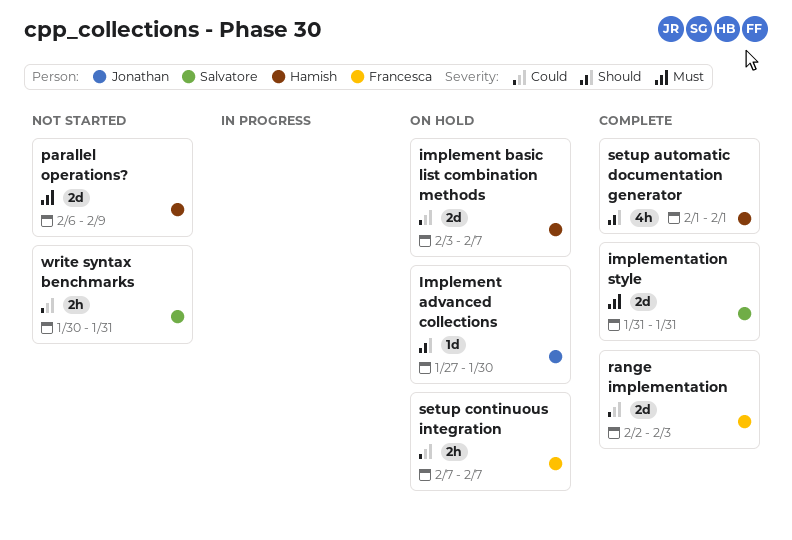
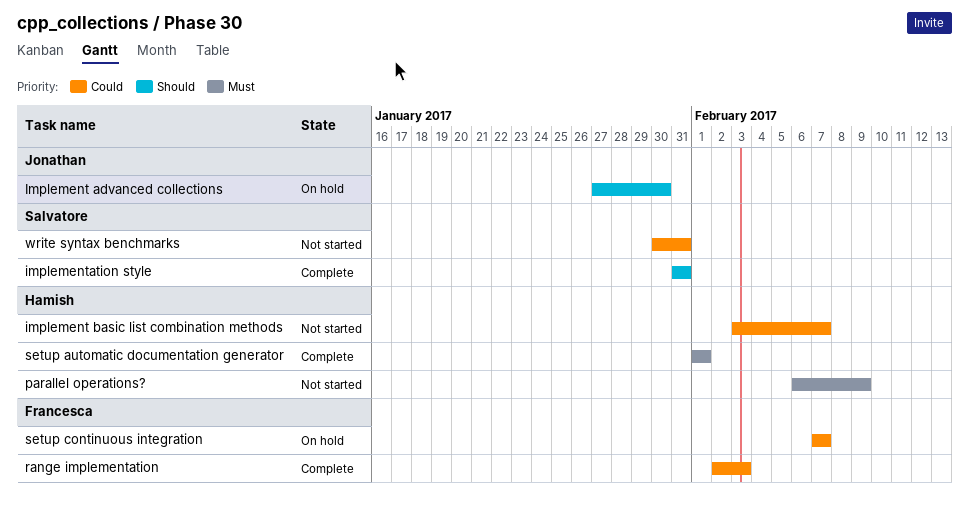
implement basic list combination methods, status: On hold -> Not started
implementation style, priority: Must -> Should
setup automatic documentation generator, priority: Should -> Must

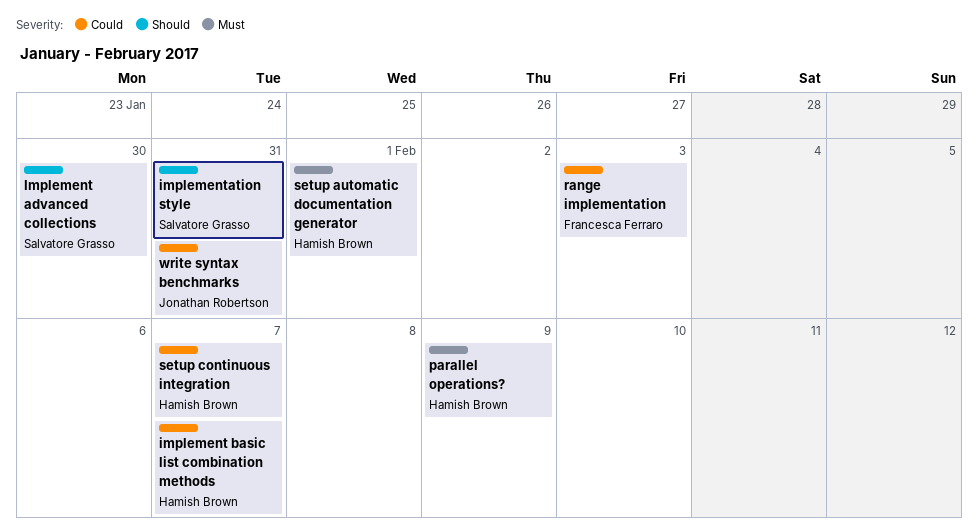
Implement advanced collections, owner: Jonathan Robertson -> Salvatore Grasso
setup continuous integration, owner: Francesca Ferraro -> Hamish Brown
write syntax benchmarks, owner: Salvatore Grasso -> Jonathan Robertson

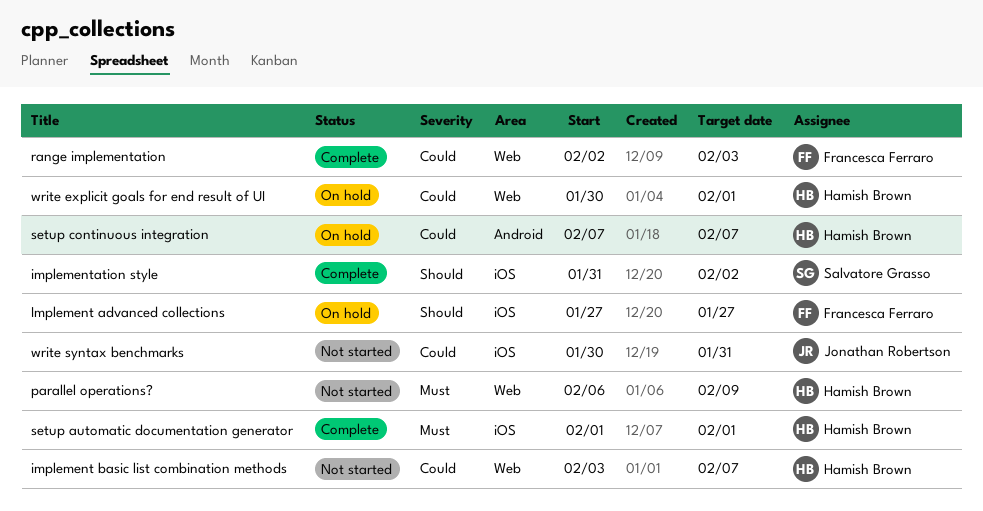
Implement advanced collections, owner: Salvatore Grasso -> Francesca Ferraro
Implement advanced collections, due: Jan 30 -> Jan 27
implementation style, due: Jan 31 -> Feb 2
write explicit goals for end result of UI: none -> present

